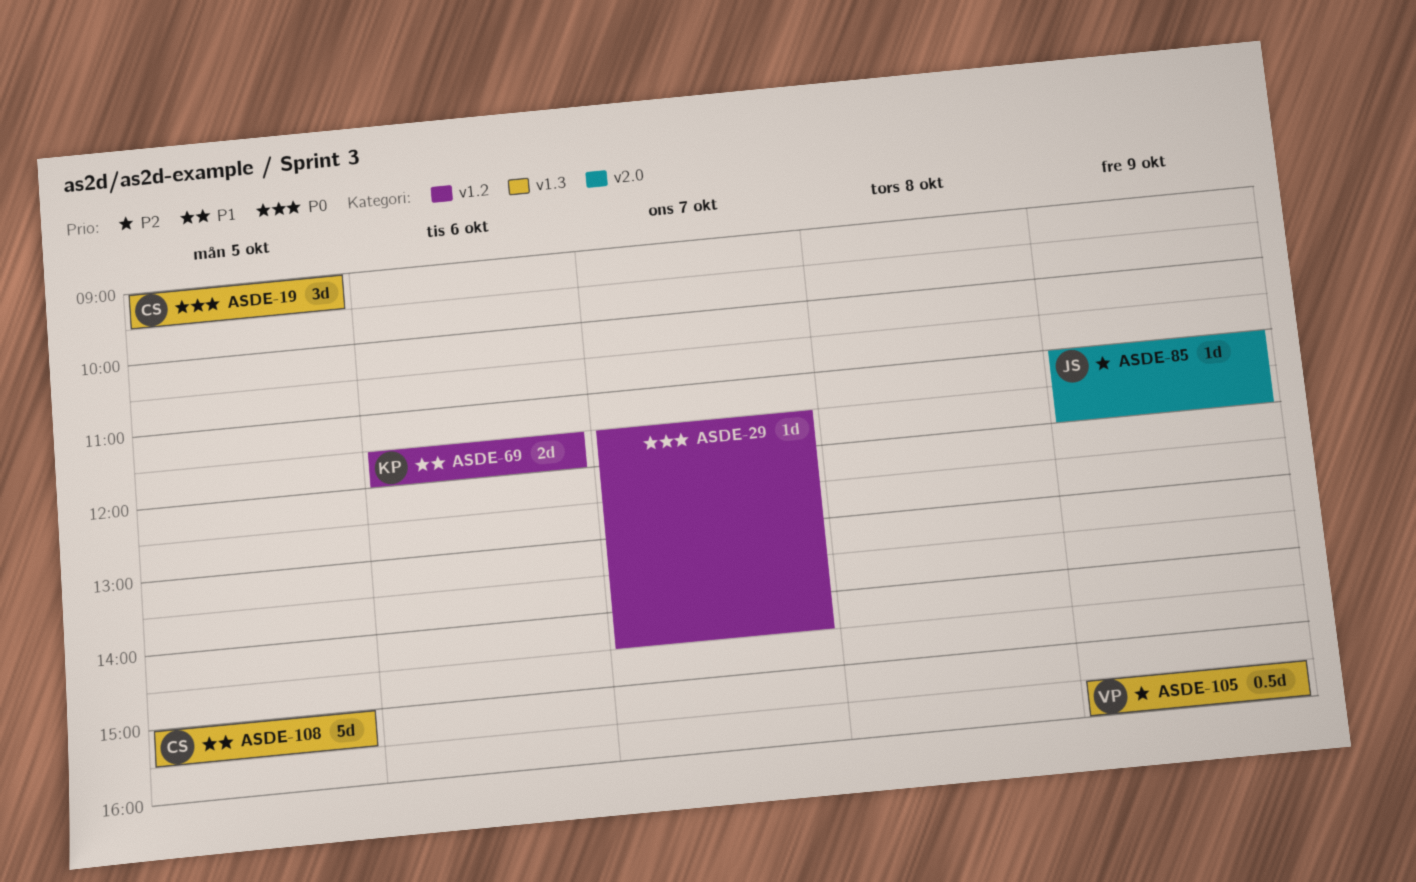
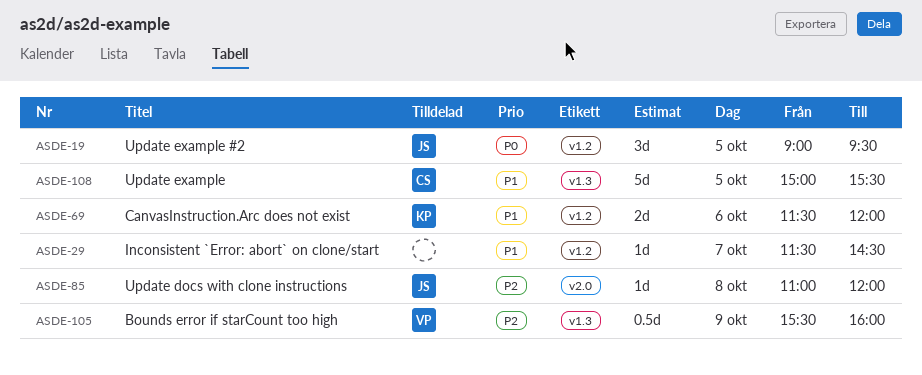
ASDE-19, owner: CS -> JS
ASDE-19, label: v1.3 -> v1.2
ASDE-29, priority: P0 -> P1
ASDE-85, day: Oct 9 -> Oct 8

